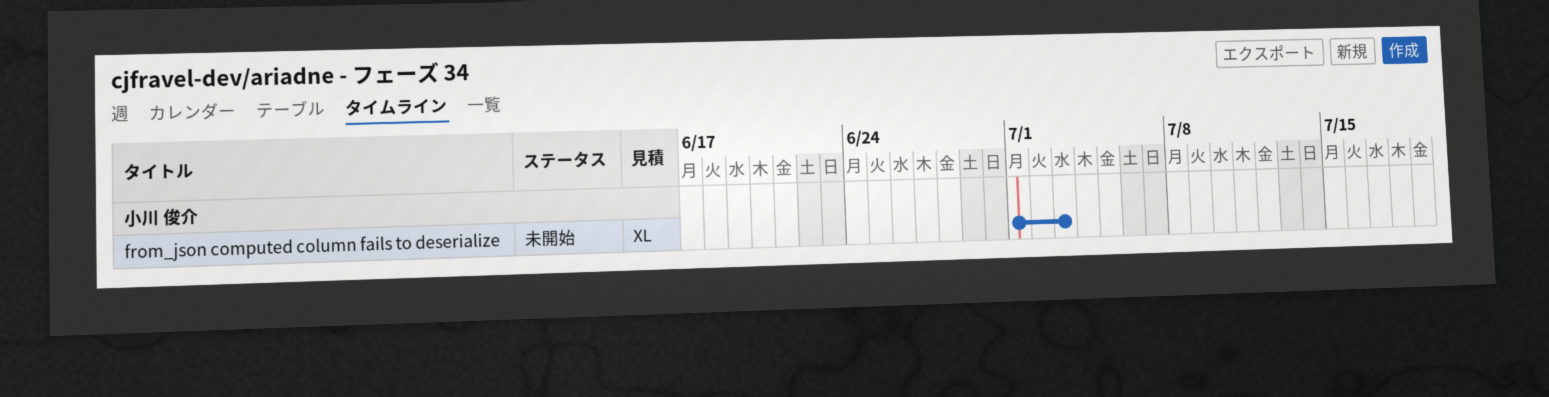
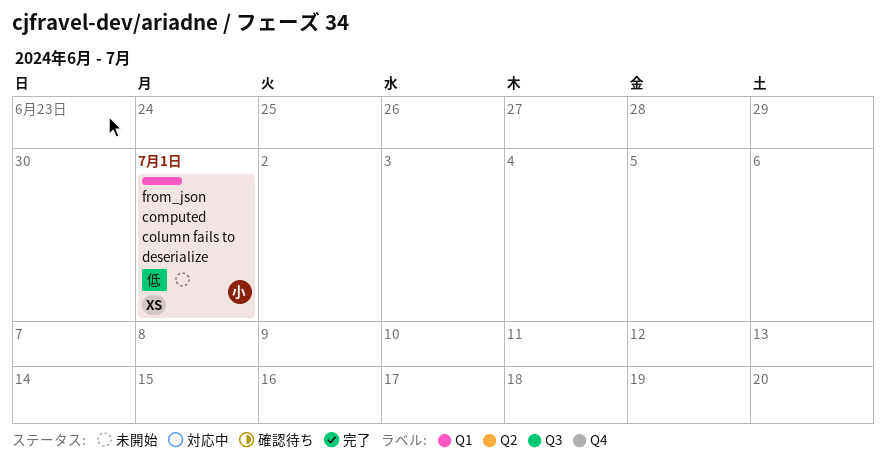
from_json computed column fails to deserialize, estimate: XL -> XS
from_json computed column fails to deserialize, due: Jul 3 -> Jul 1

